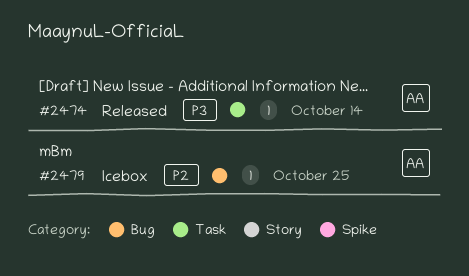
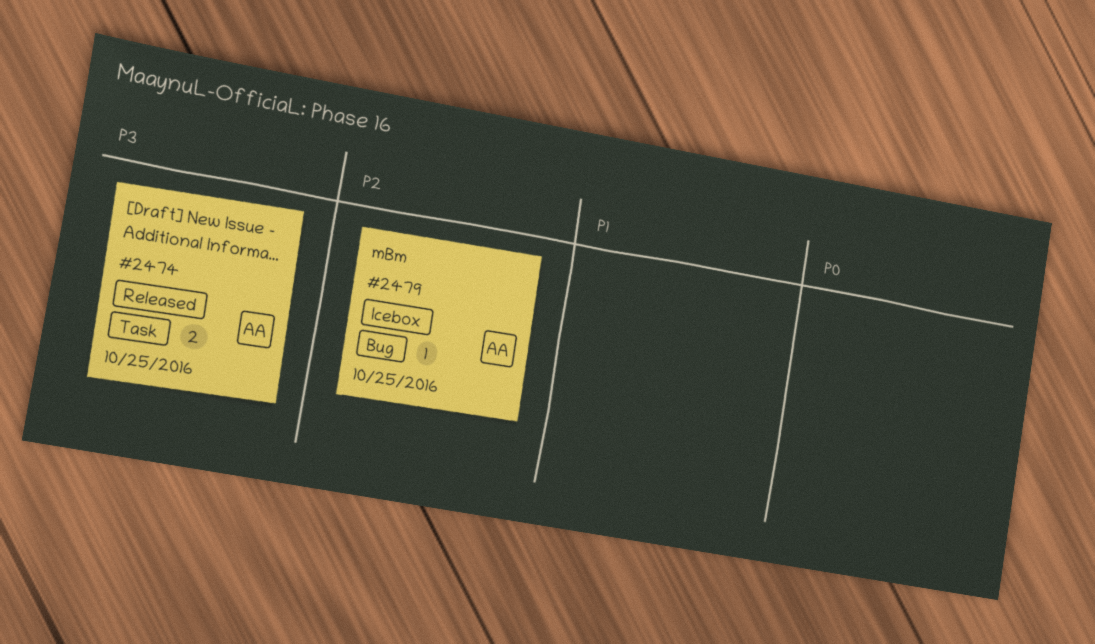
#2474, estimate: 1 -> 2
#2474, due: Oct 14 -> Oct 25

